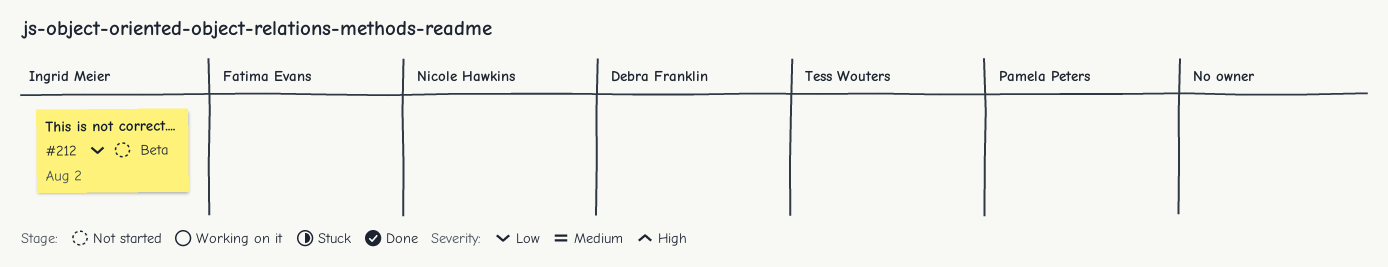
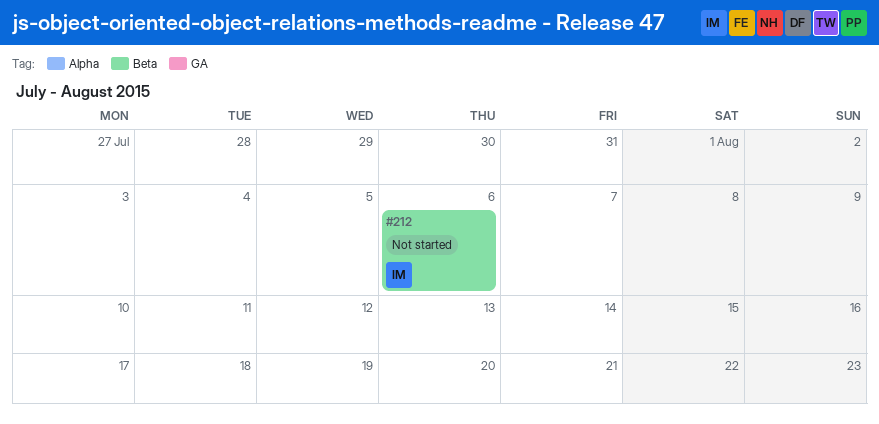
#212, due: Aug 2 -> Aug 6

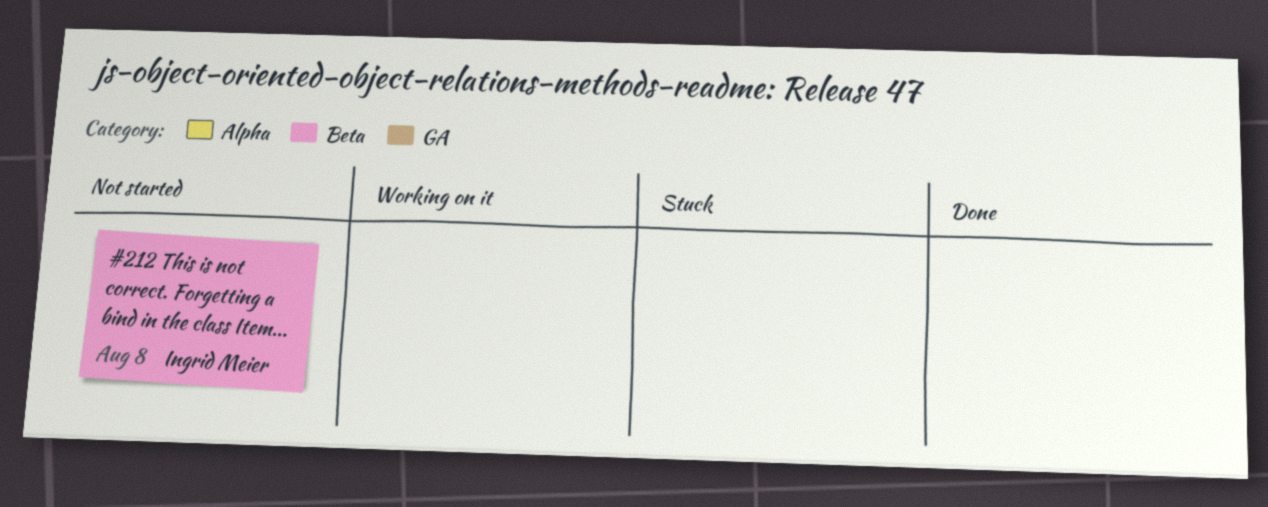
#212, due: Aug 6 -> Aug 8

